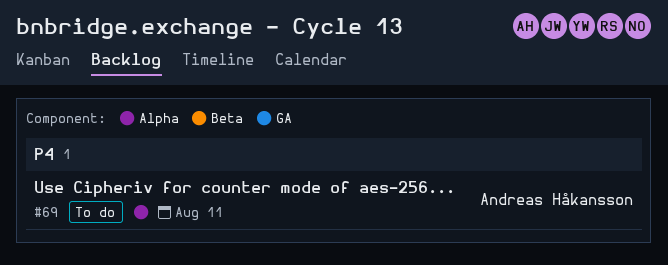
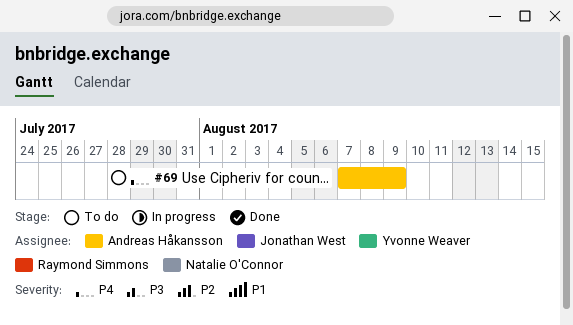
#69, due: Aug 11 -> Aug 9

